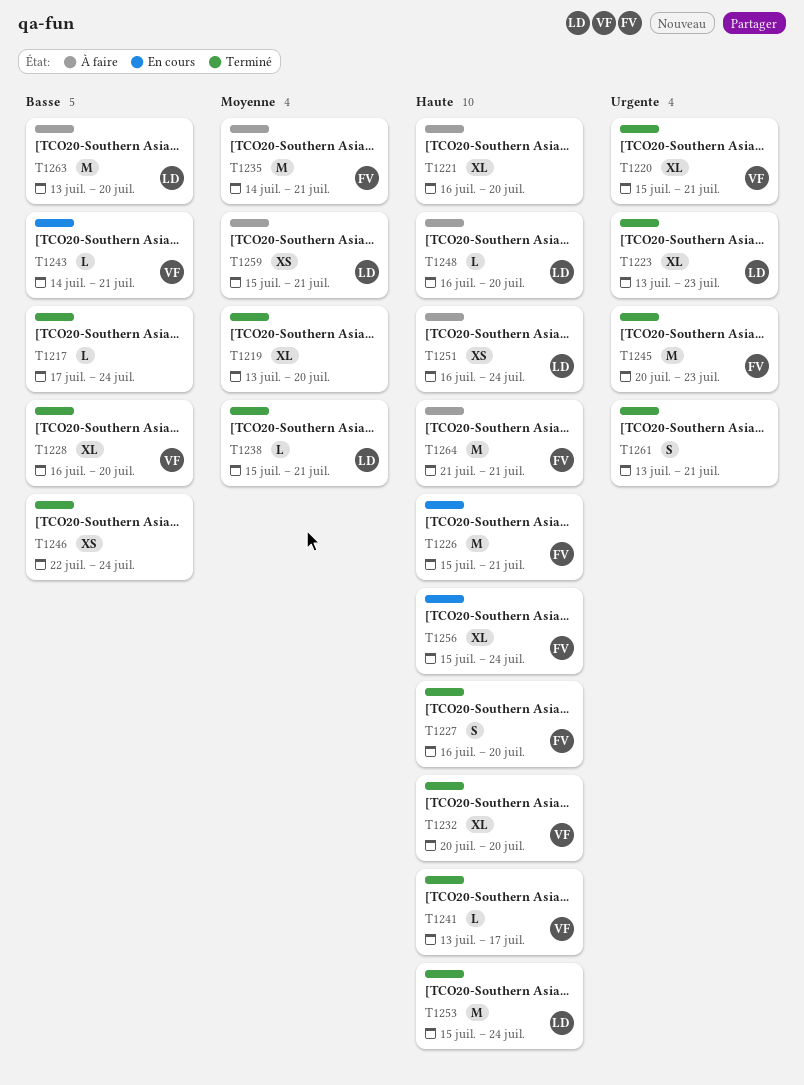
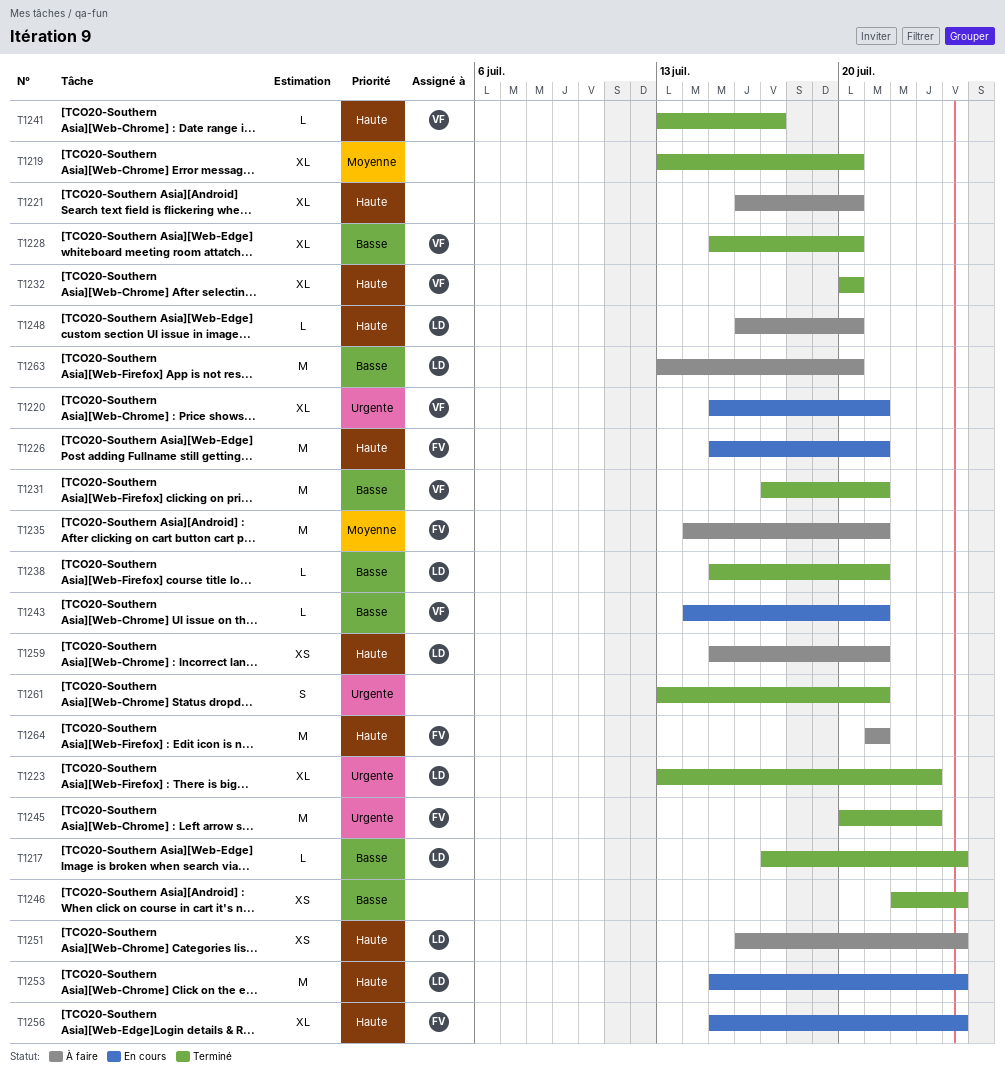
T1217, owner: none -> LD
T1220, status: Terminé -> En cours
T1227: present -> none
T1228, start: Jul 16 -> Jul 15
T1231: none -> present
T1238, priority: Moyenne -> Basse
T1253, status: Terminé -> En cours
T1259, priority: Moyenne -> Haute

